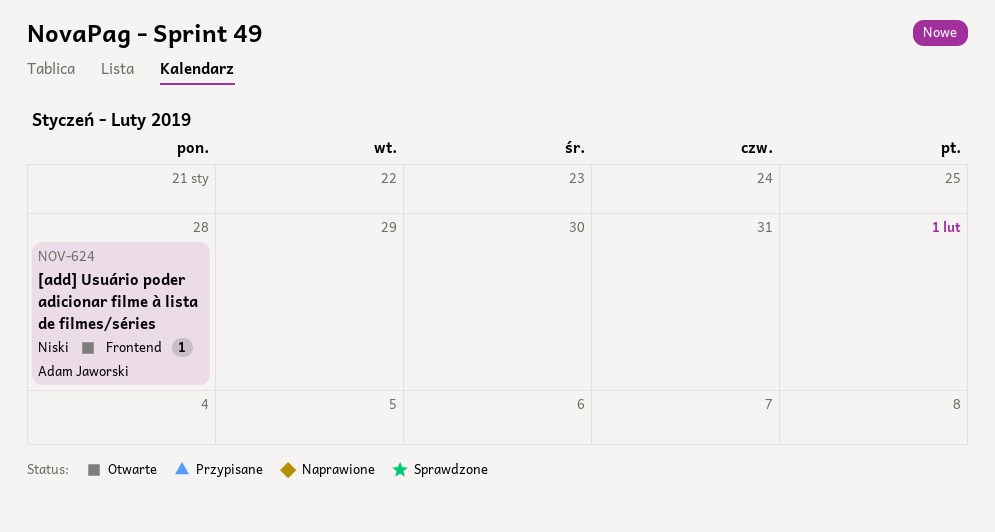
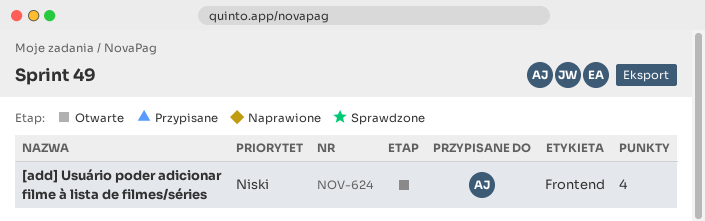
NOV-624, estimate: 1 -> 4

